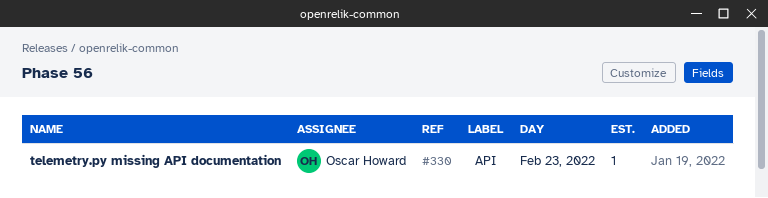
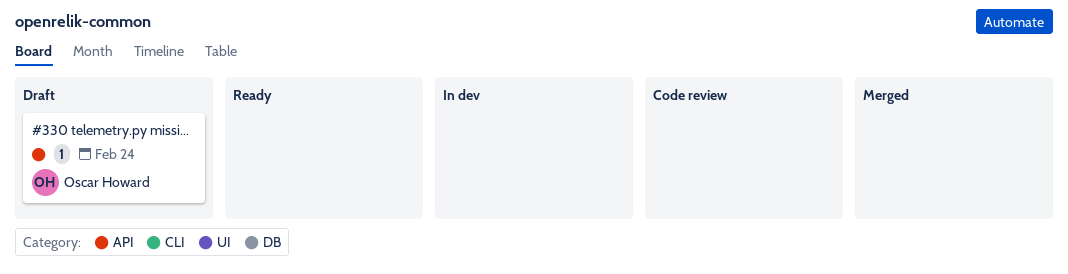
#330, day: Feb 23 -> Feb 24

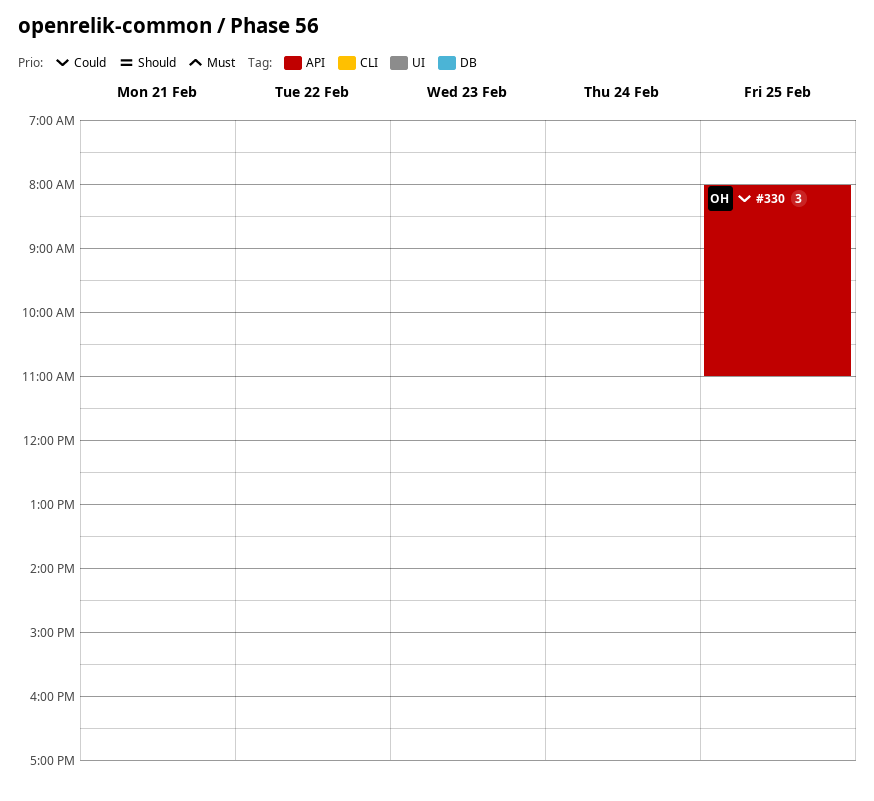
#330, estimate: 1 -> 3
#330, day: Feb 24 -> Feb 25

